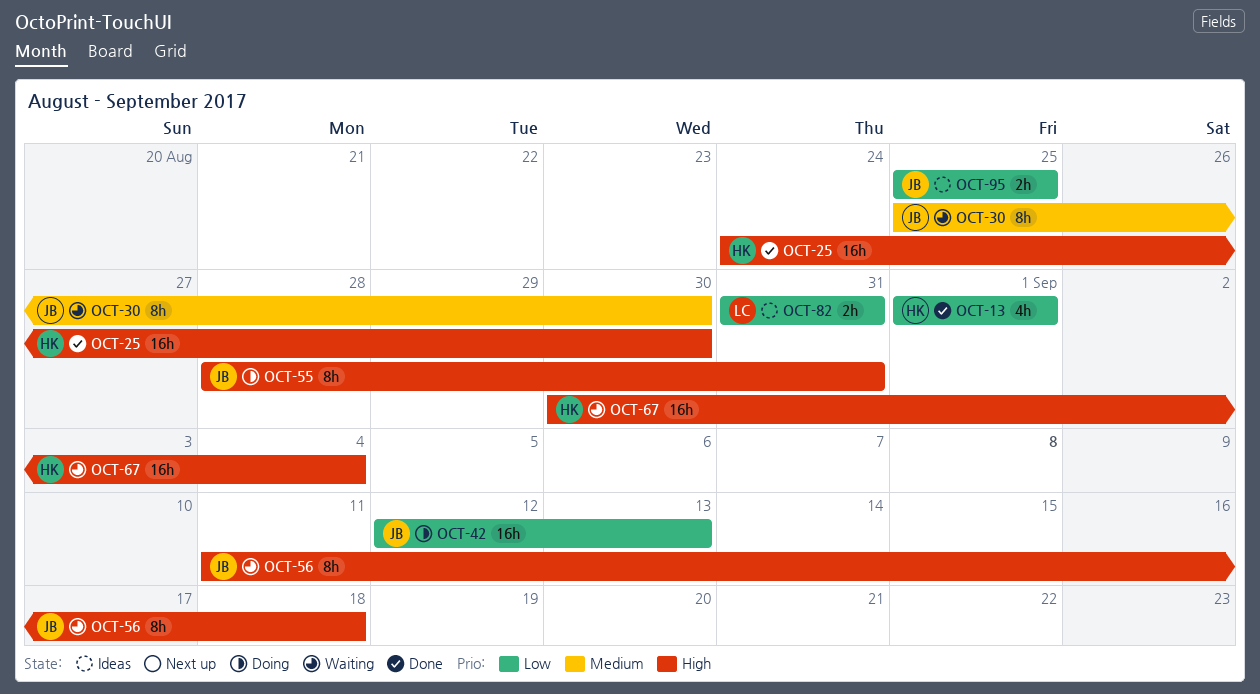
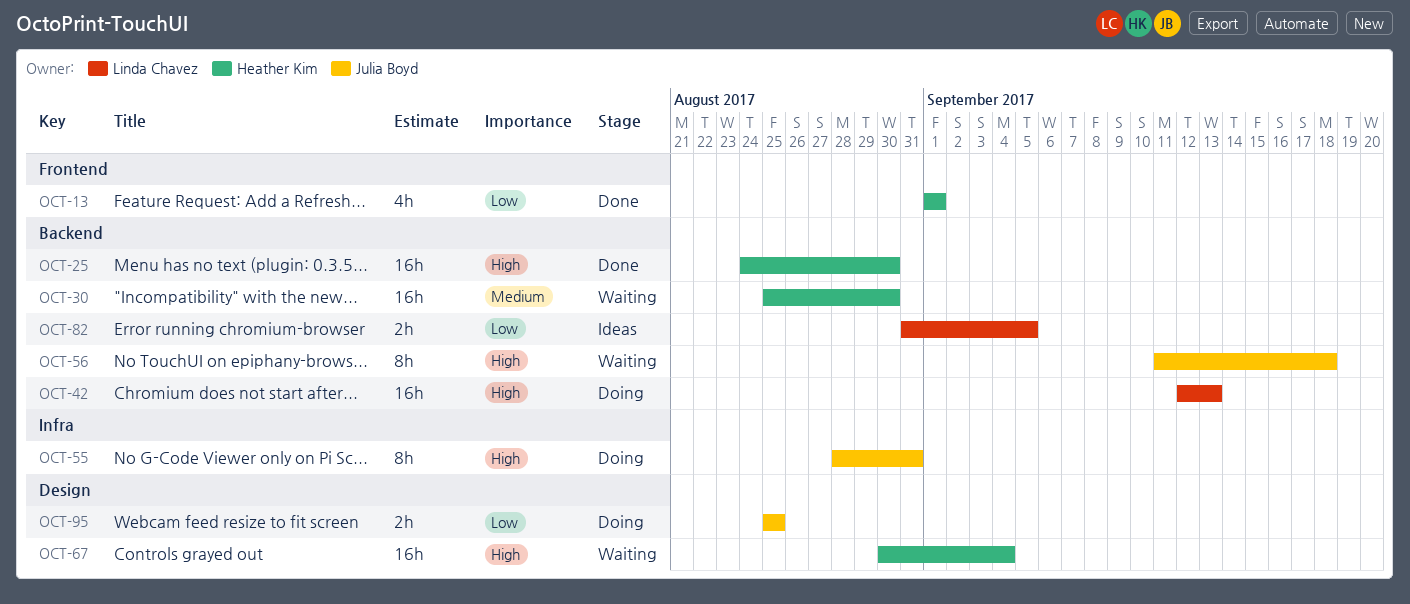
OCT-30, owner: Julia Boyd -> Heather Kim
OCT-30, estimate: 8h -> 16h
OCT-42, owner: Julia Boyd -> Linda Chavez
OCT-42, priority: Low -> High
OCT-82, due: Aug 31 -> Sep 5
OCT-95, status: Ideas -> Doing

